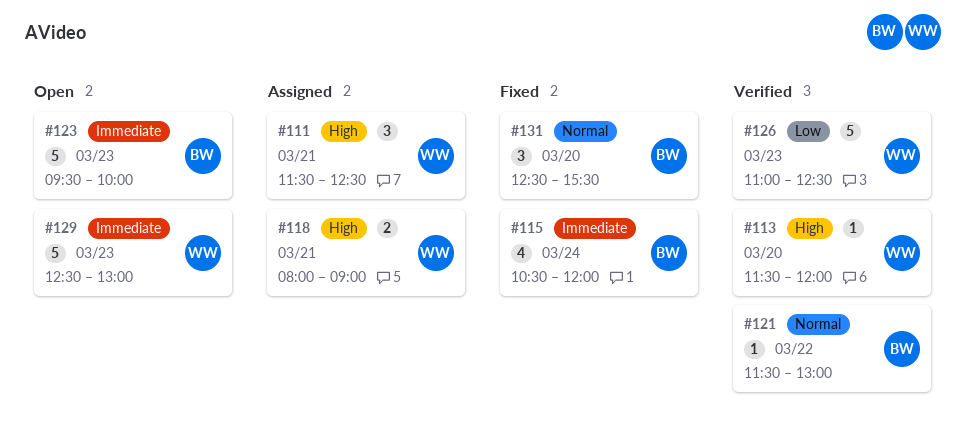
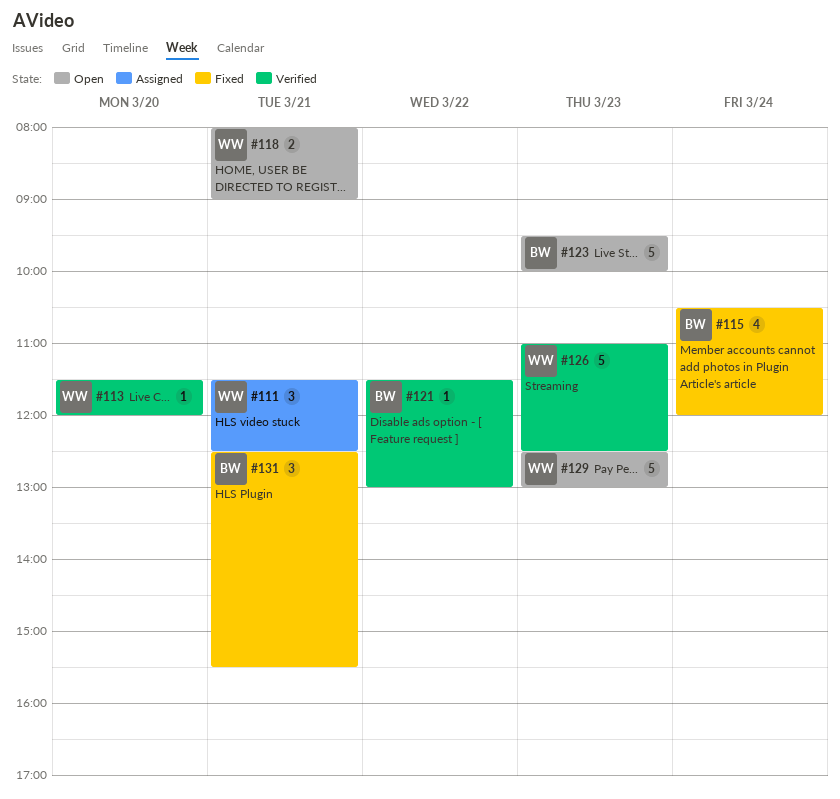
#118, status: Assigned -> Open
#131, day: Mar 20 -> Mar 21

